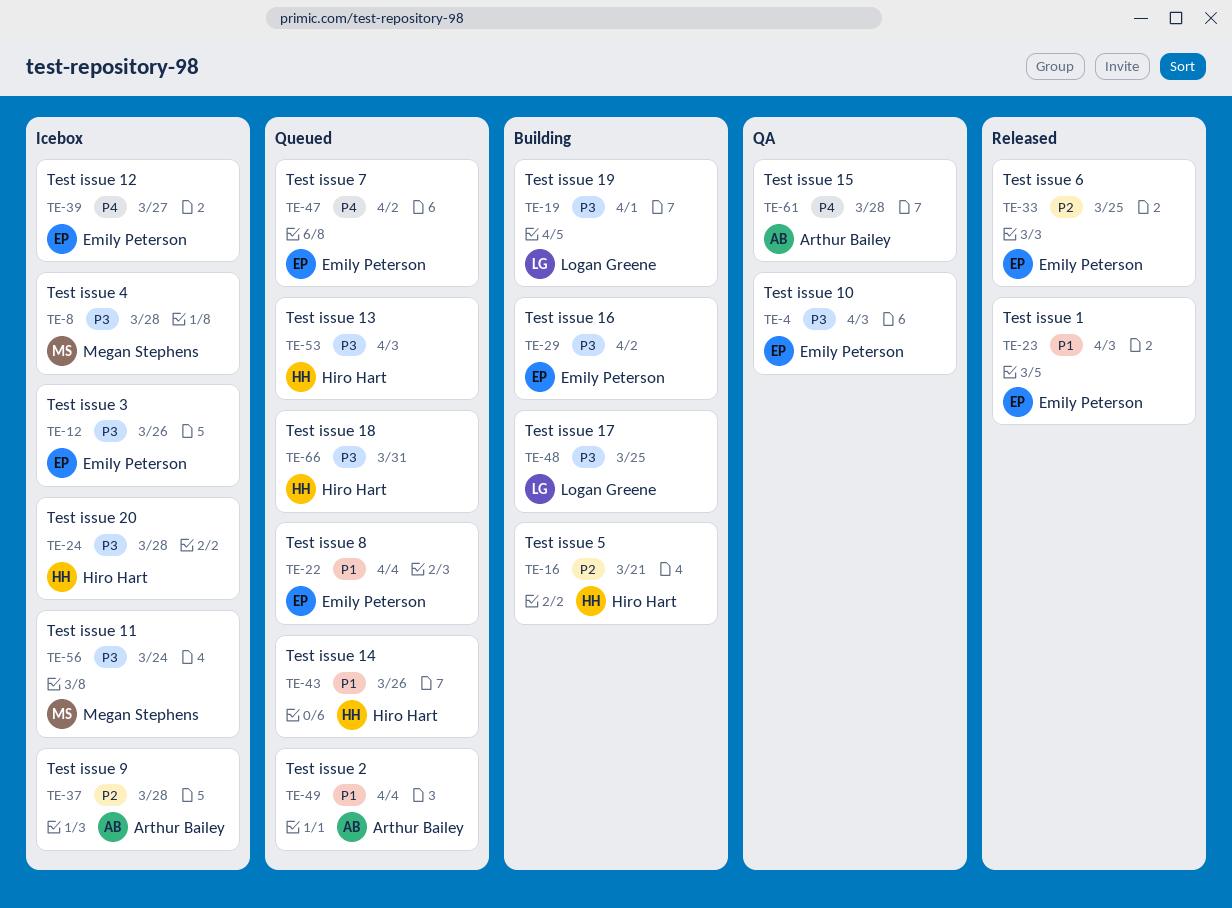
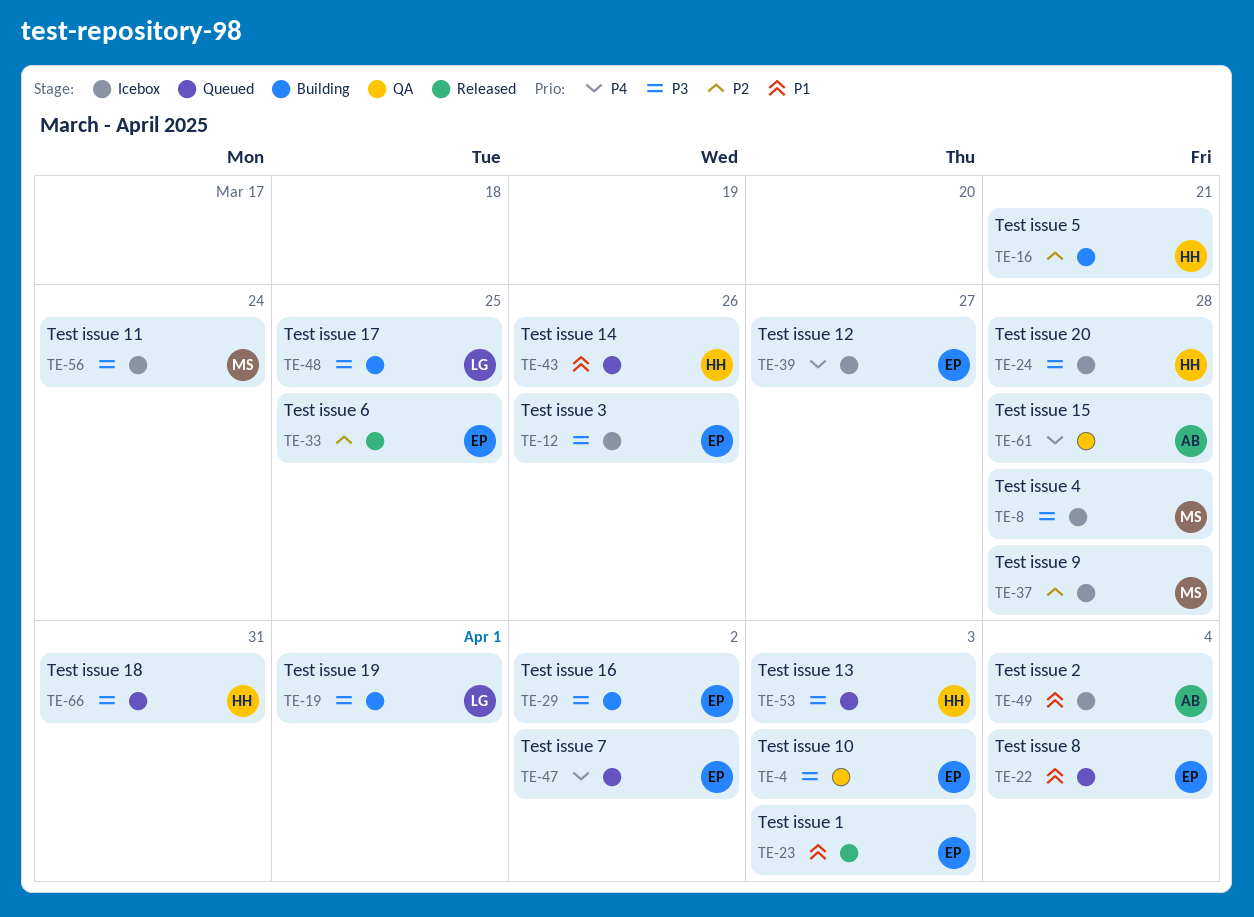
TE-37, owner: Arthur Bailey -> Megan Stephens
TE-49, status: Queued -> Icebox

